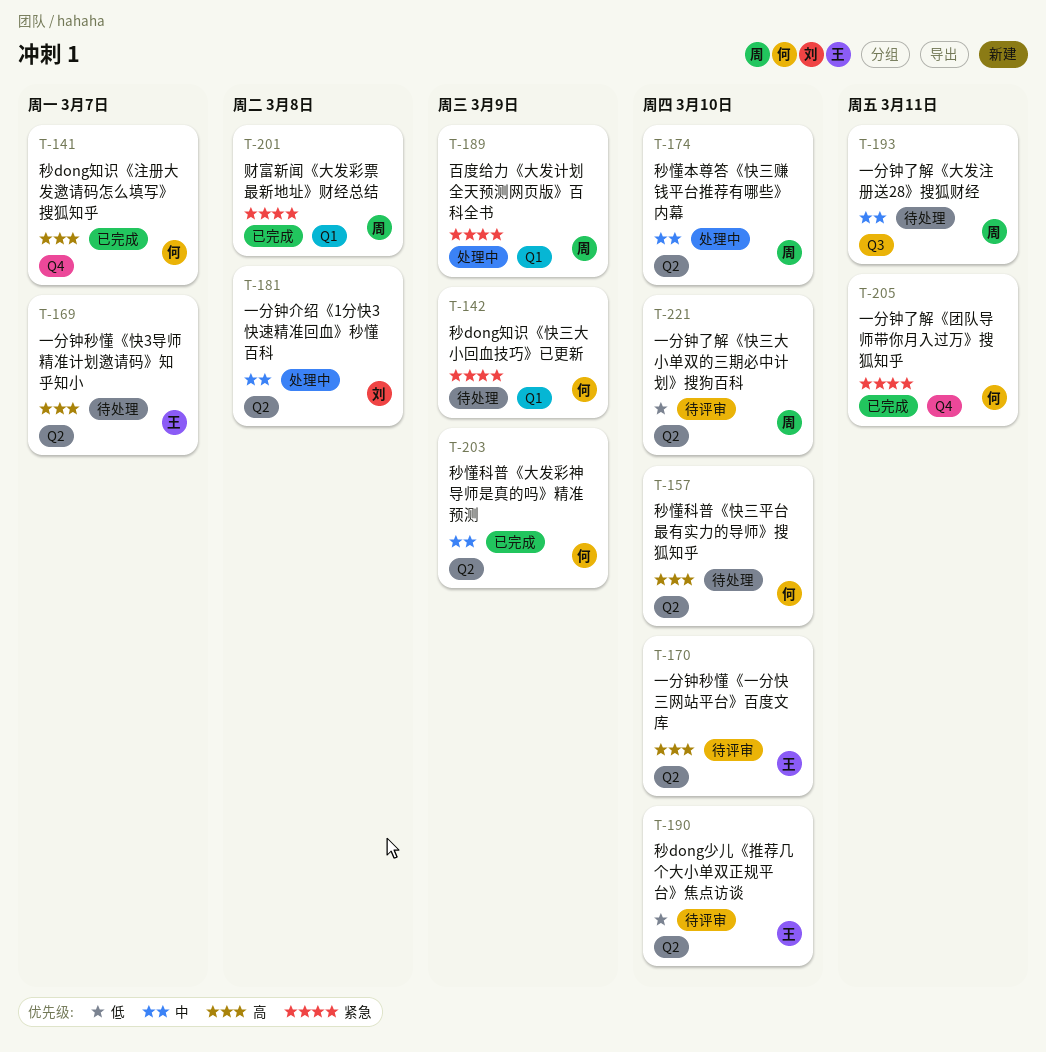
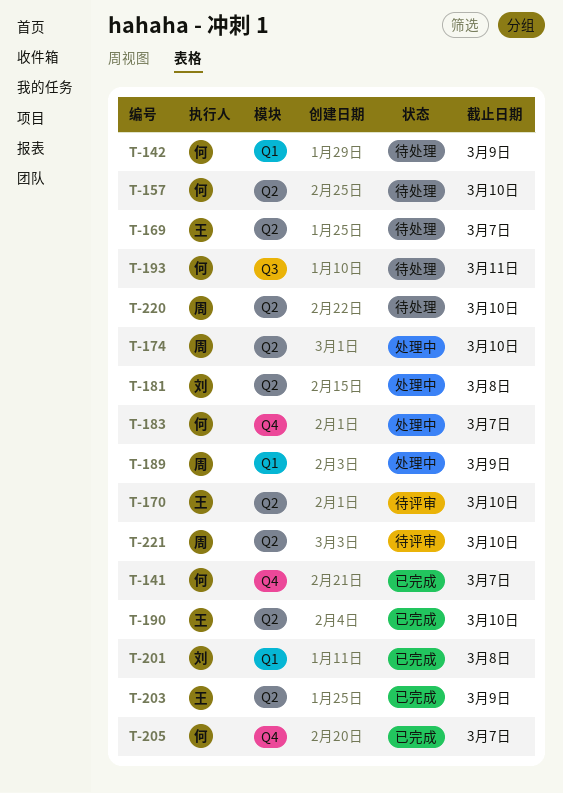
T-183: none -> present
T-190, status: 待评审 -> 已完成
T-193, owner: 周 -> 何
T-201, owner: 周 -> 刘
T-203, owner: 何 -> 王
T-205, due: Mar 11 -> Mar 7
T-220: none -> present

